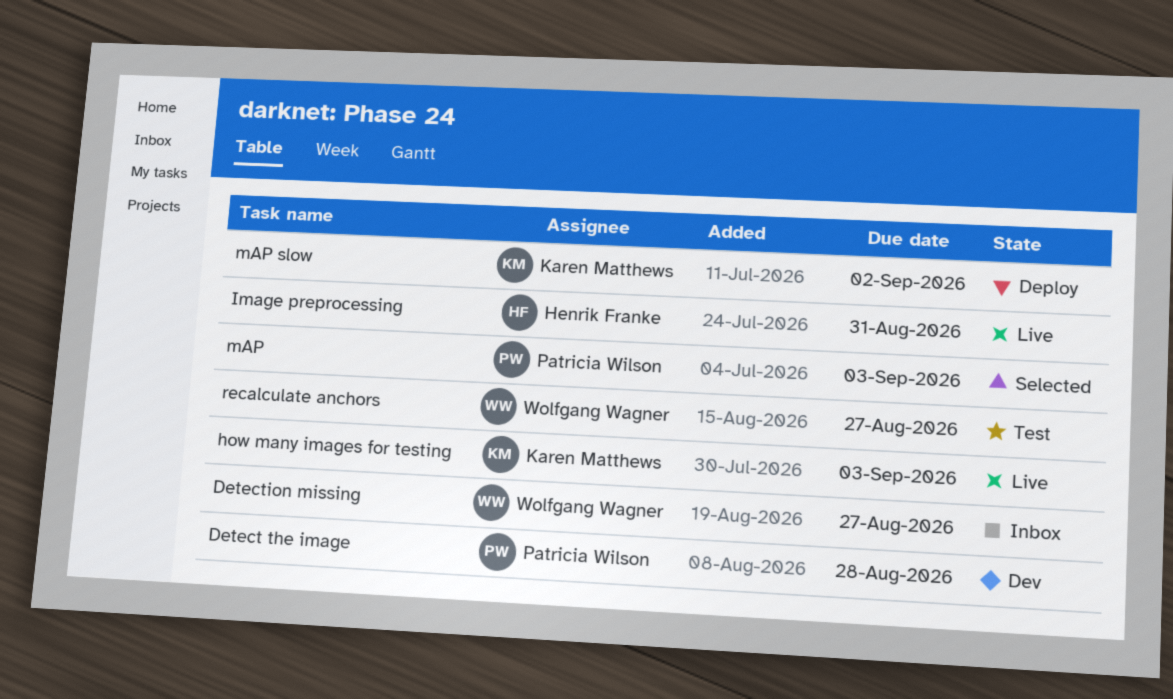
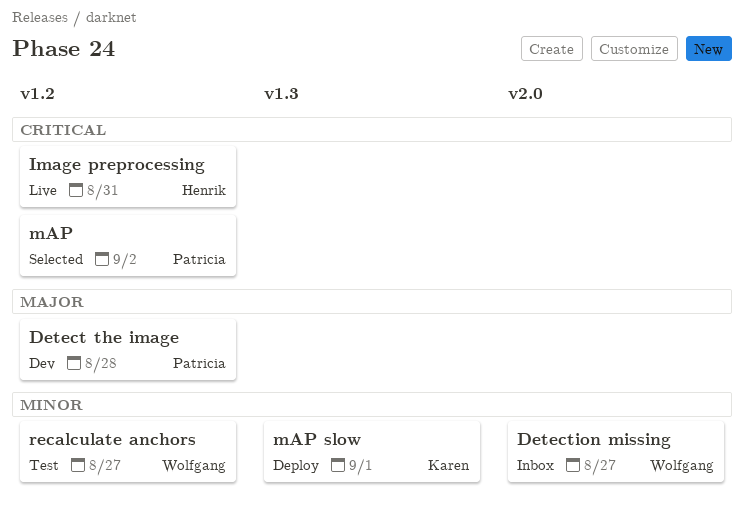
how many images for testing: present -> none
mAP, due: Sep 3 -> Sep 2
mAP slow, due: Sep 2 -> Sep 1

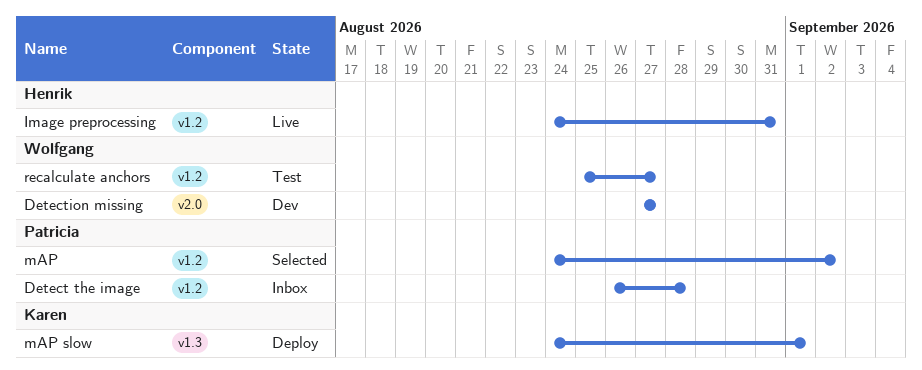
Detect the image, status: Dev -> Inbox
Detection missing, status: Inbox -> Dev

